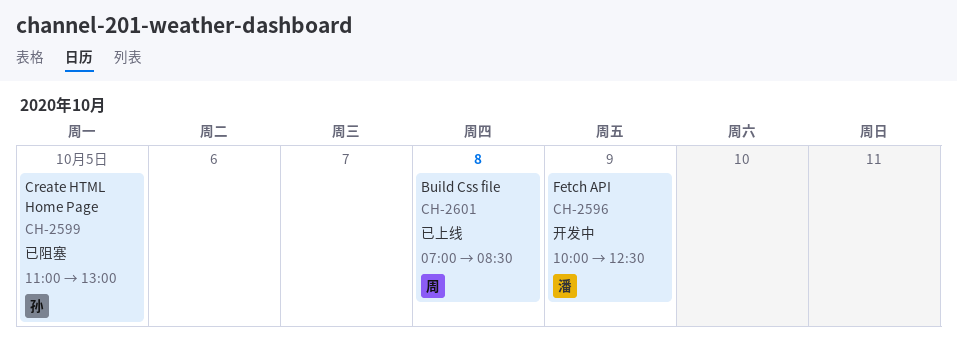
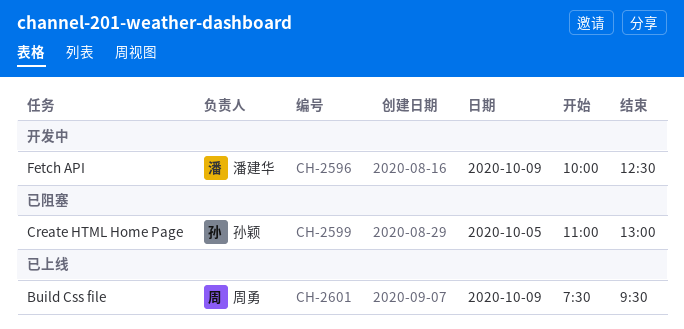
CH-2601, day: Oct 8 -> Oct 9
CH-2601, begins: 07:00 -> 07:30
CH-2601, ends: 08:30 -> 09:30

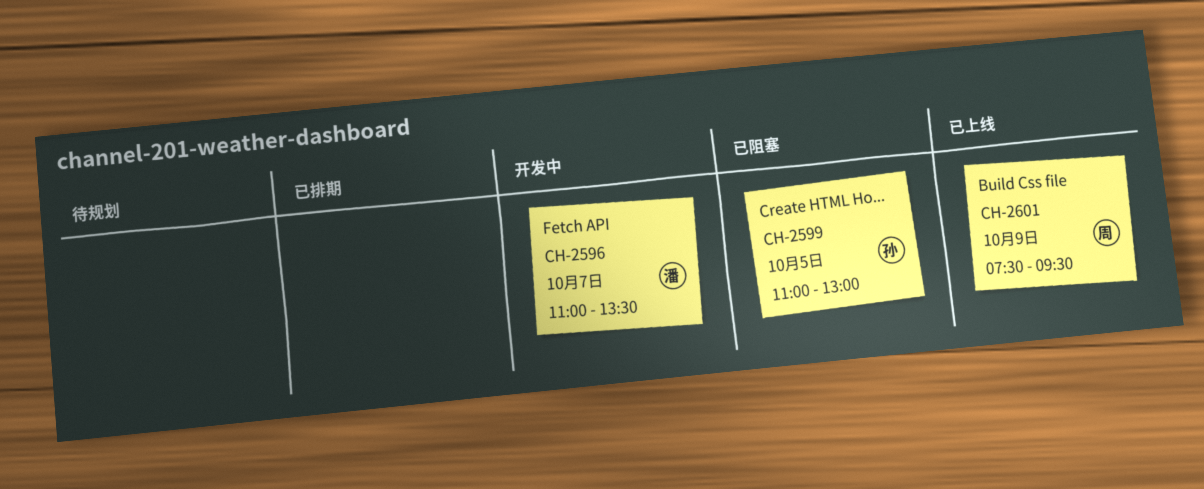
CH-2596, day: Oct 9 -> Oct 7
CH-2596, begins: 10:00 -> 11:00
CH-2596, ends: 12:30 -> 13:30

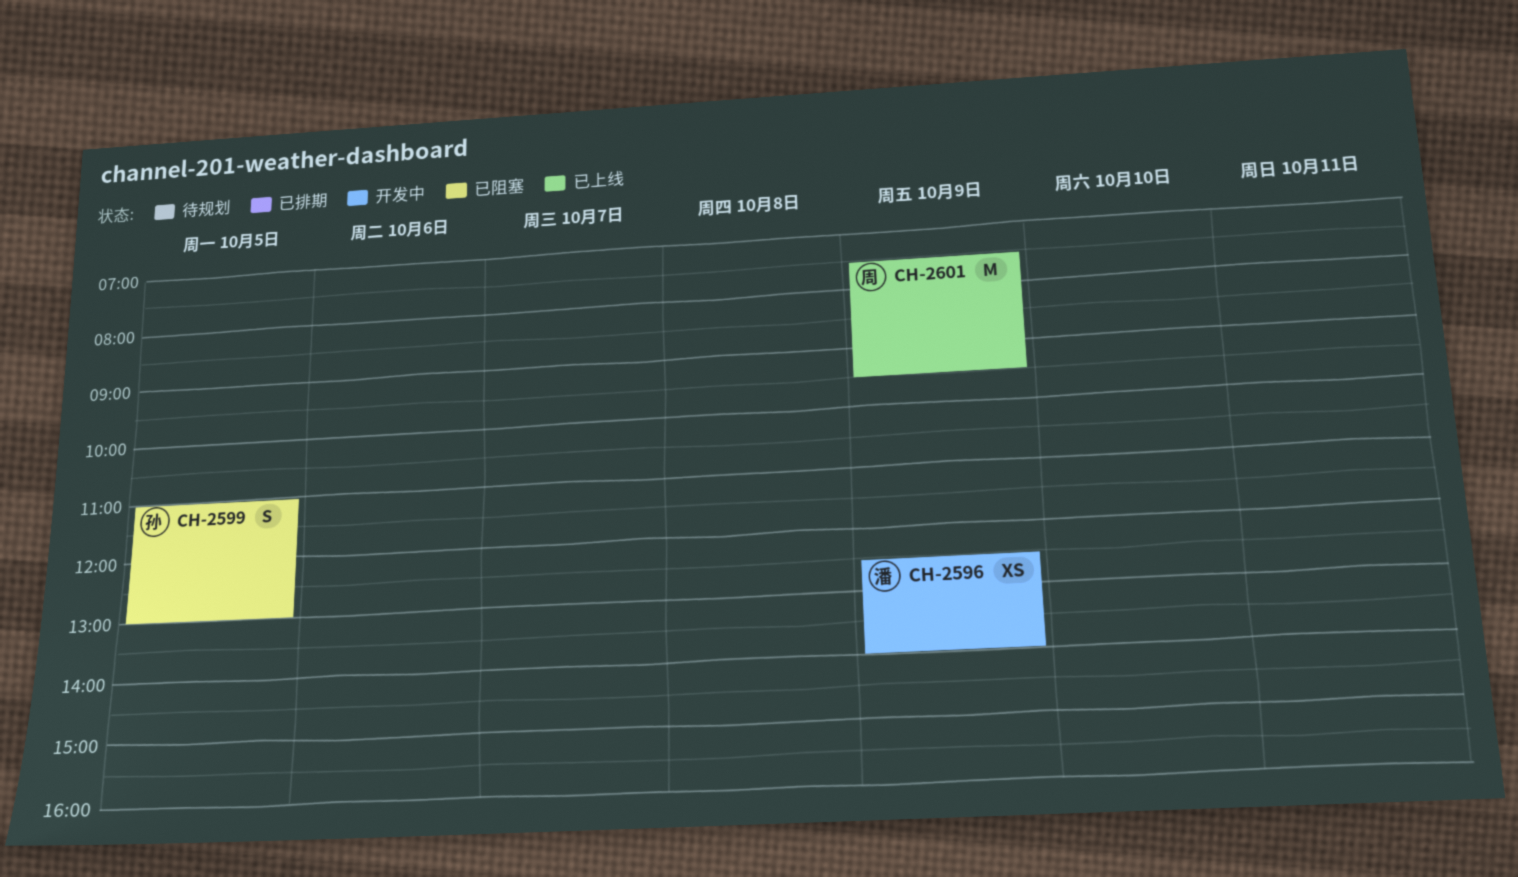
CH-2596, day: Oct 7 -> Oct 9
CH-2596, begins: 11:00 -> 12:30
CH-2596, ends: 13:30 -> 14:00

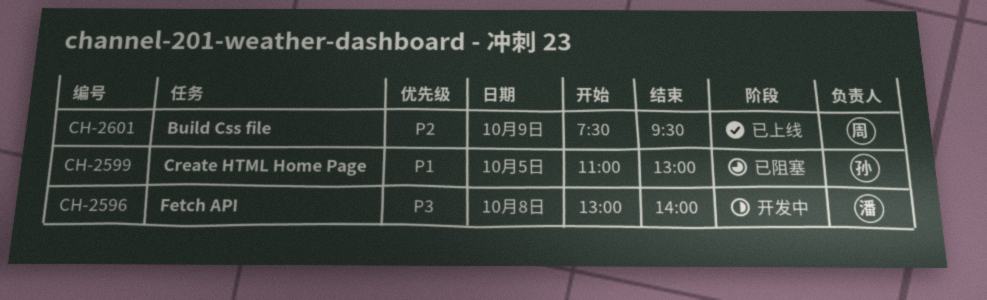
CH-2596, day: Oct 9 -> Oct 8
CH-2596, begins: 12:30 -> 13:00

